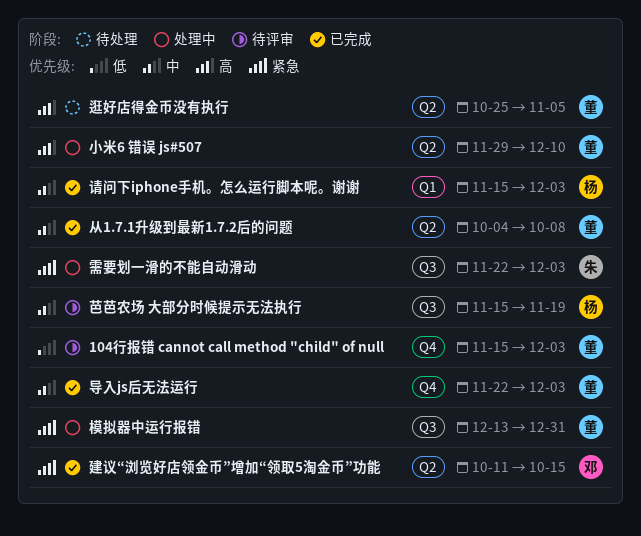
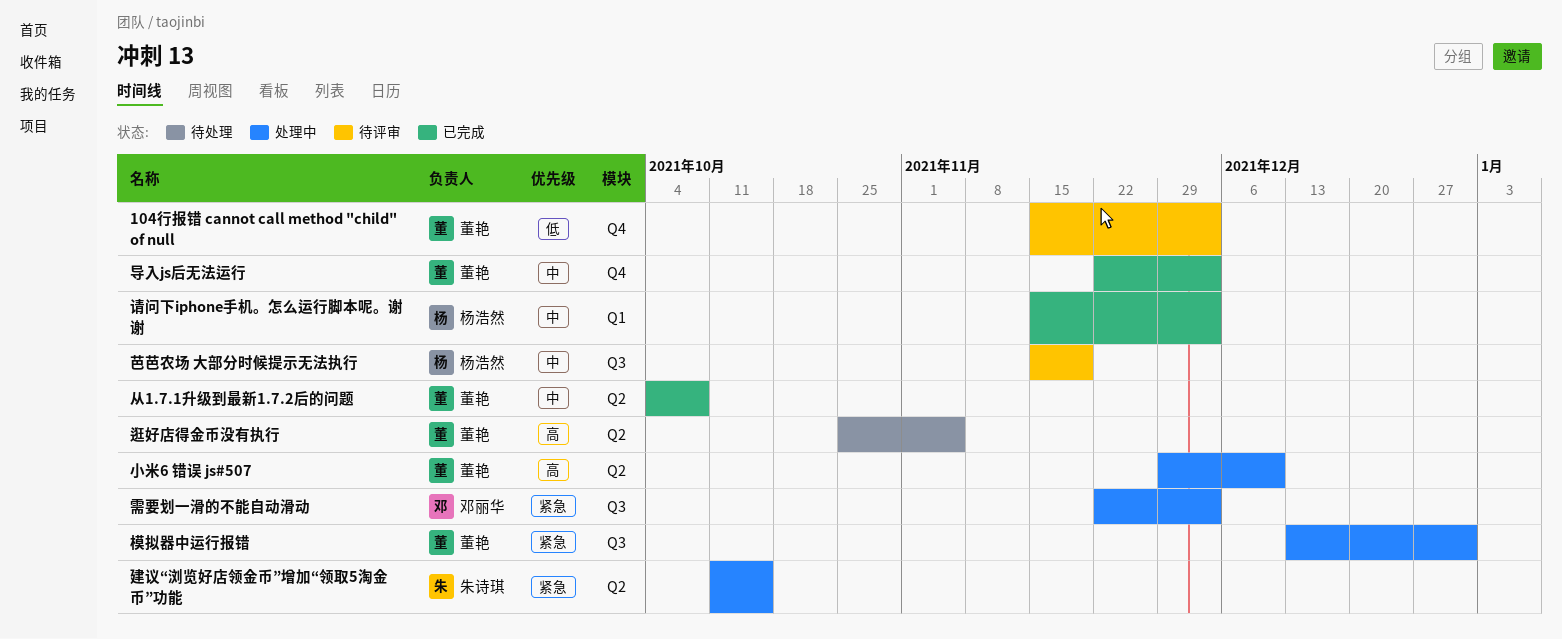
建议“浏览好店领金币”增加“领取5淘金币”功能, status: 已完成 -> 处理中
建议“浏览好店领金币”增加“领取5淘金币”功能, owner: 邓丽华 -> 朱诗琪
需要划一滑的不能自动滑动, owner: 朱诗琪 -> 邓丽华

